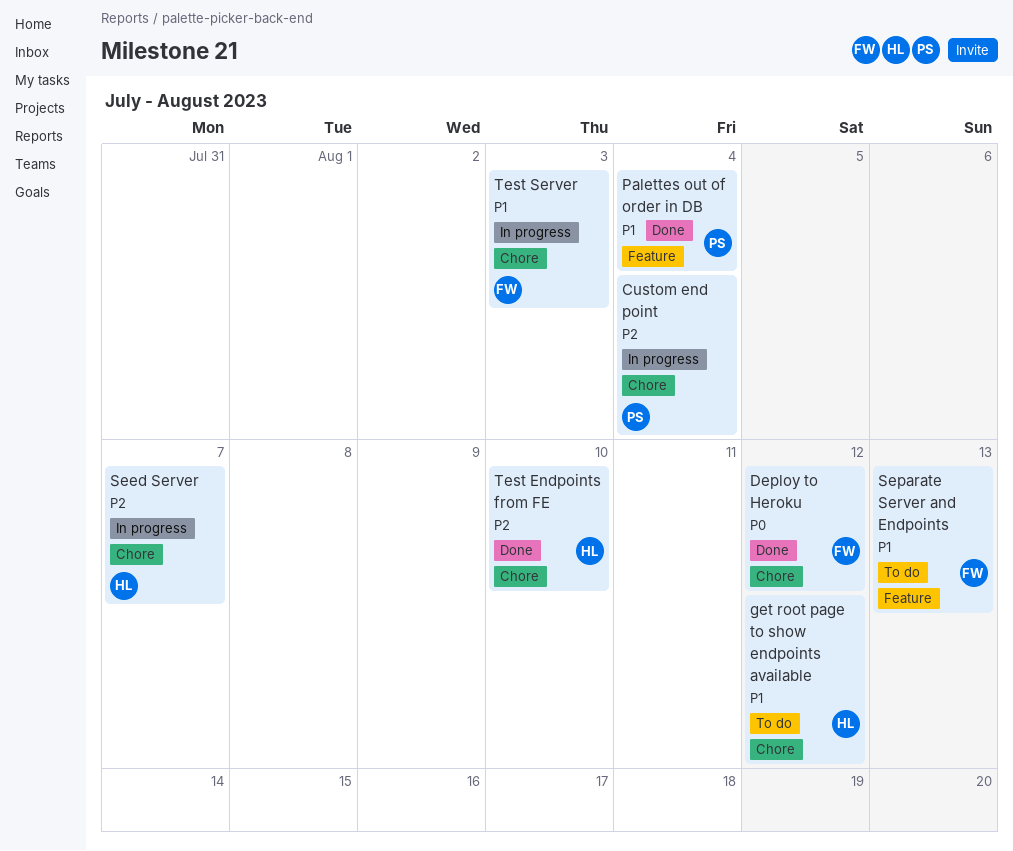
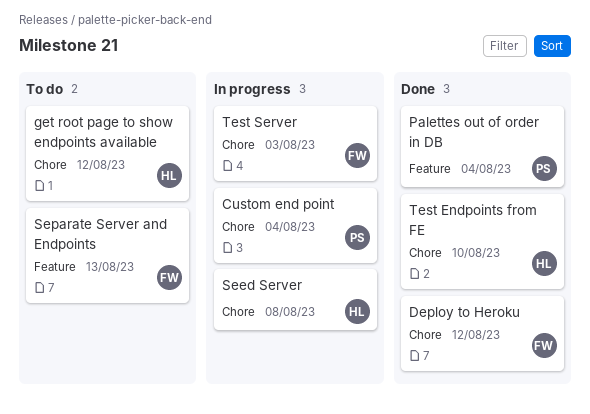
Seed Server, due: Aug 7 -> Aug 8

